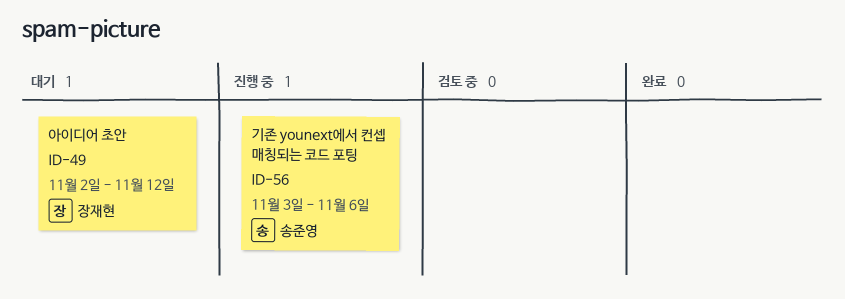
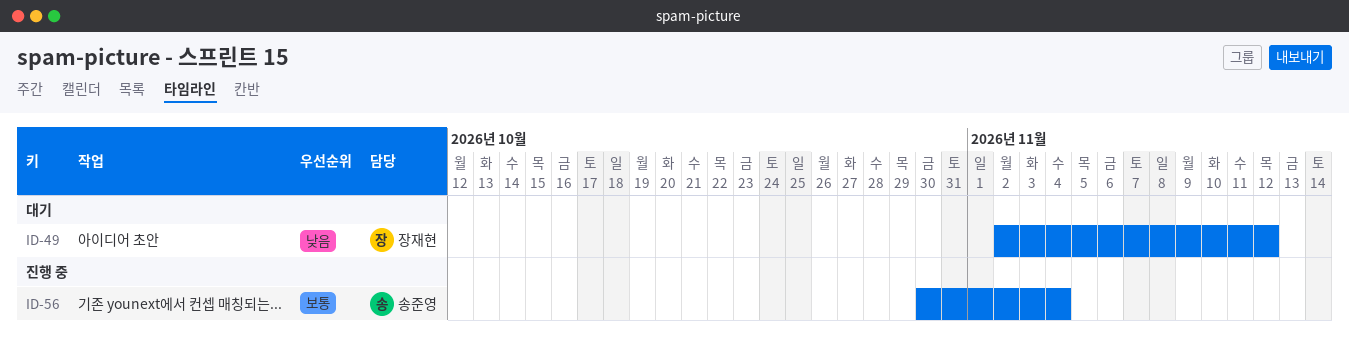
ID-56, start: Nov 3 -> Oct 30
ID-56, due: Nov 6 -> Nov 4

